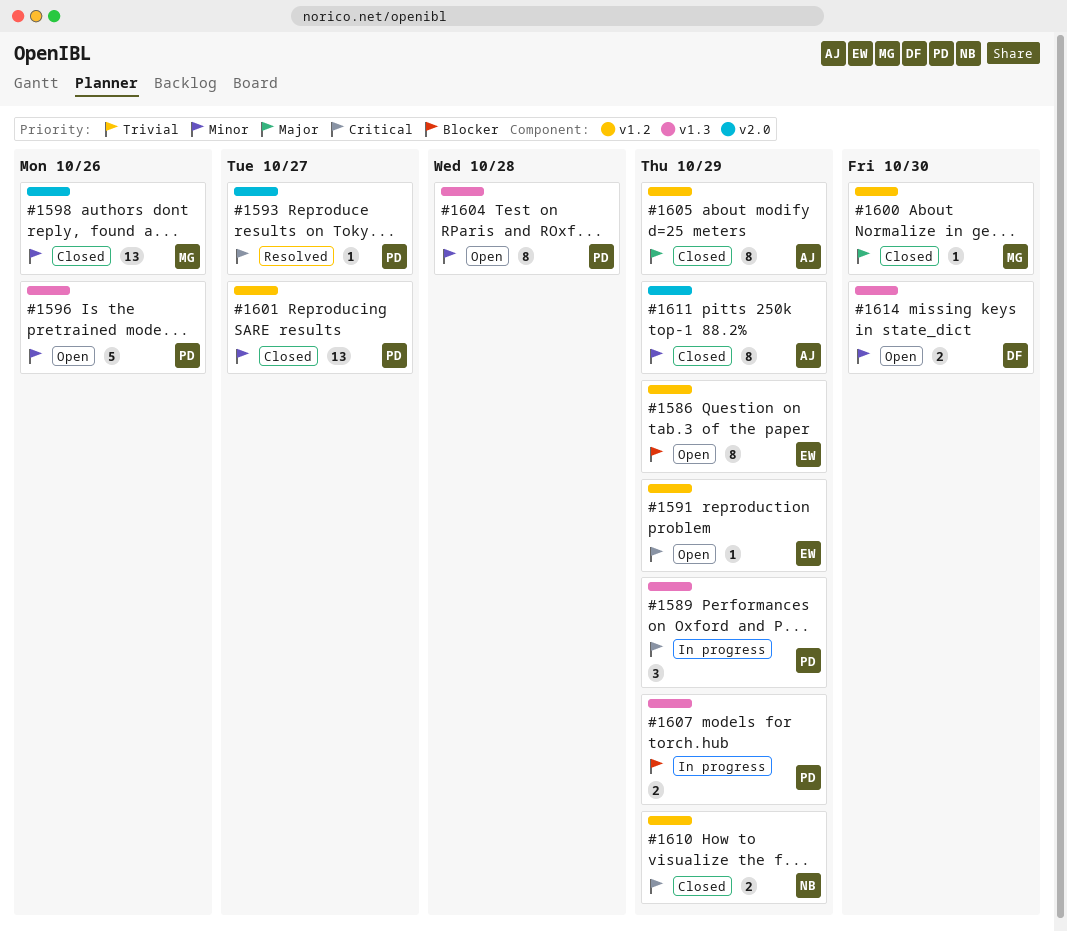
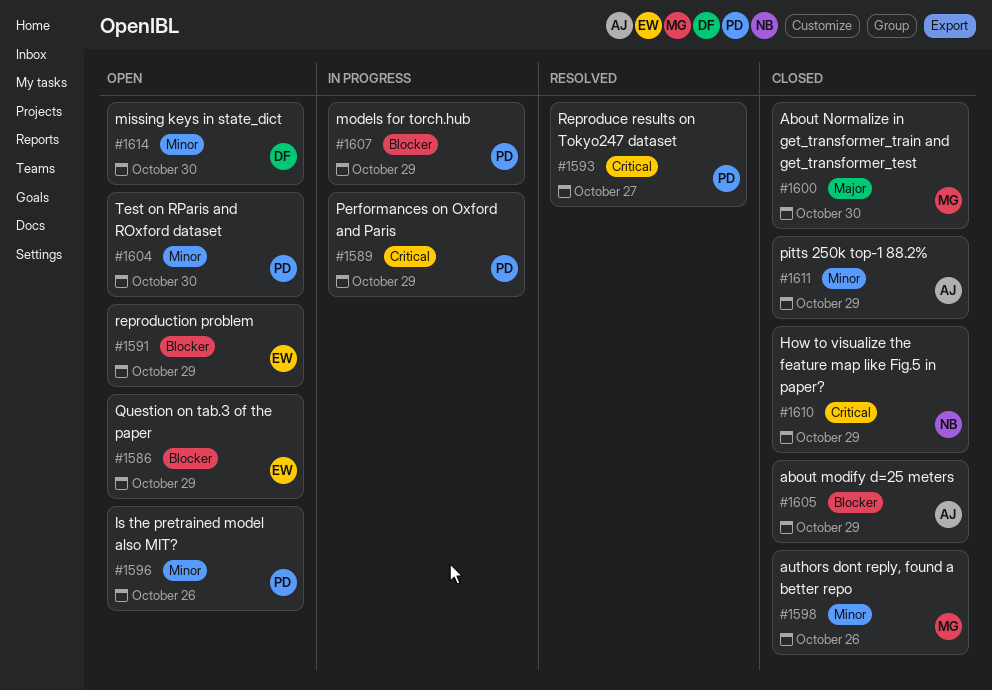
#1591, priority: Critical -> Blocker
#1601: present -> none
#1604, due: Oct 28 -> Oct 30
#1605, priority: Major -> Blocker

